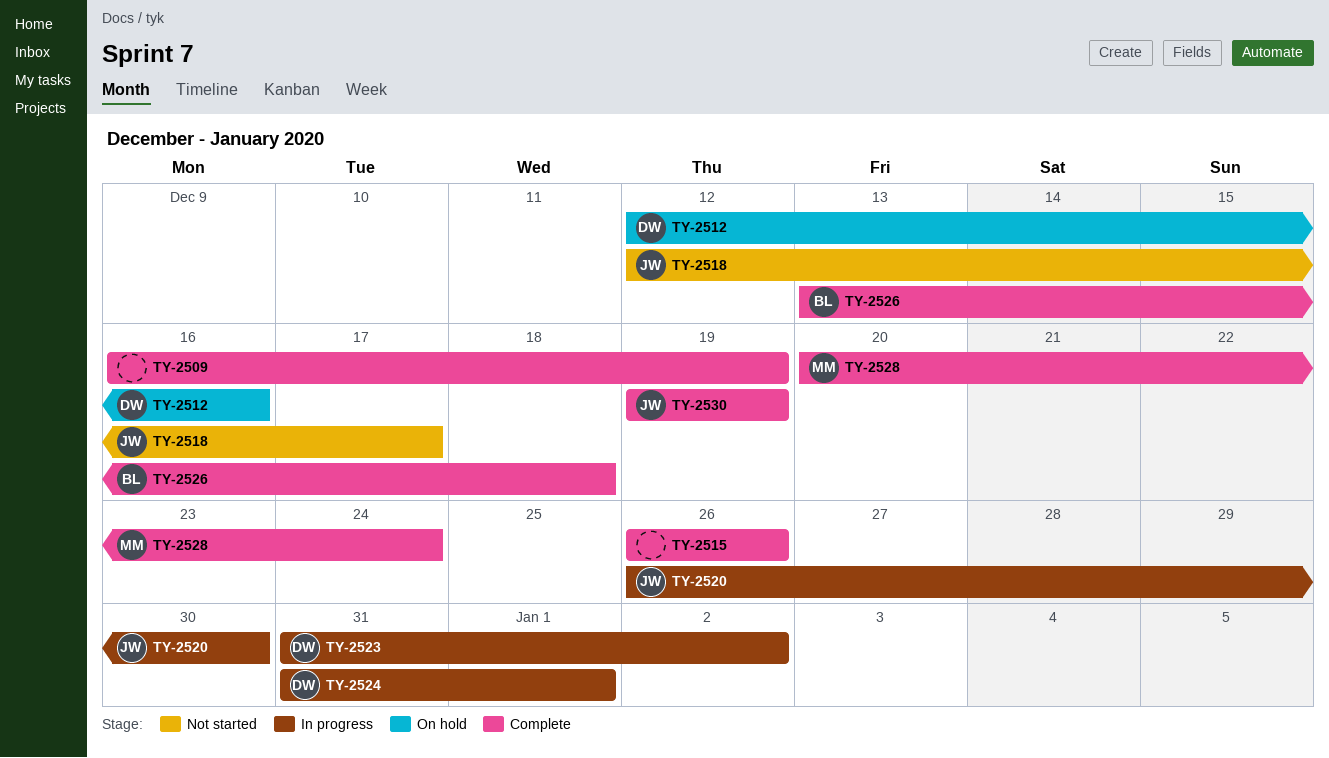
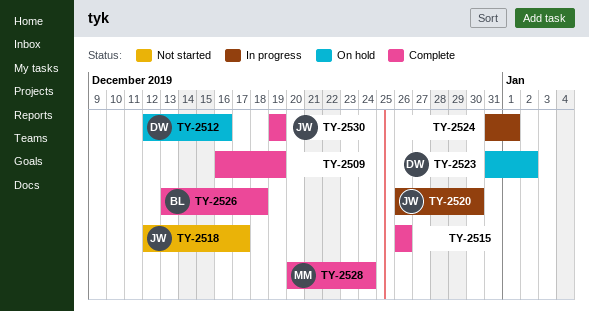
TY-2523, status: In progress -> On hold
TY-2524, owner: DW -> none

